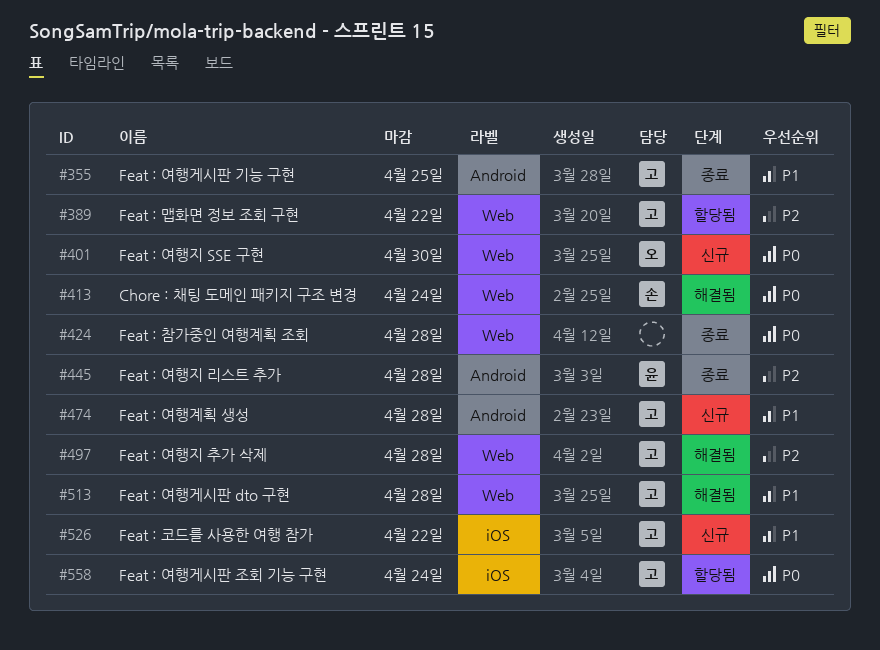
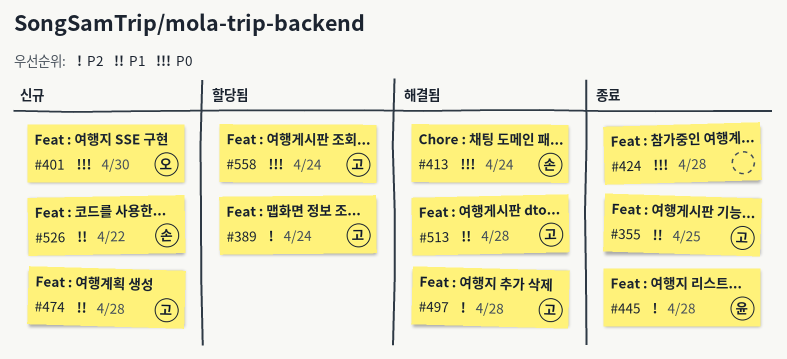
#389, due: Apr 22 -> Apr 24
#526, owner: 고 -> 손

